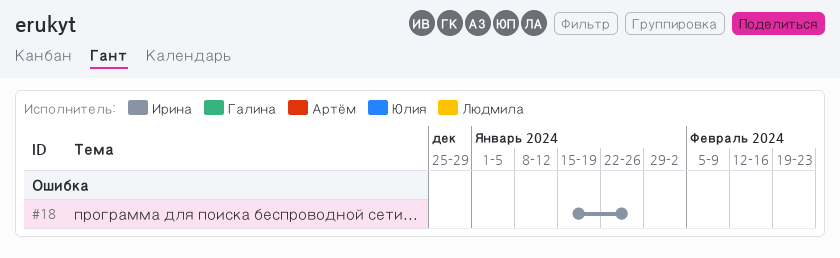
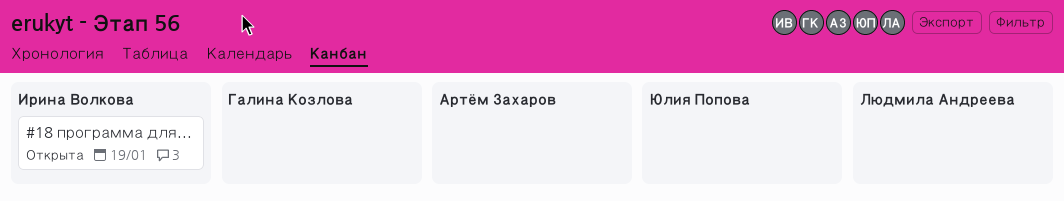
#18, due: Jan 26 -> Jan 19

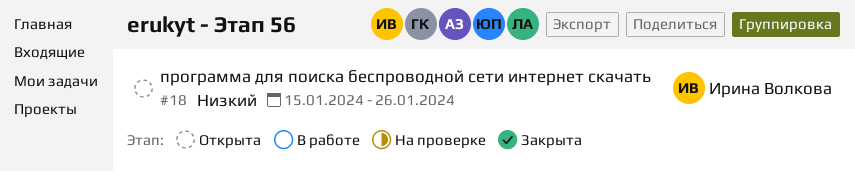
#18, due: Jan 19 -> Jan 26

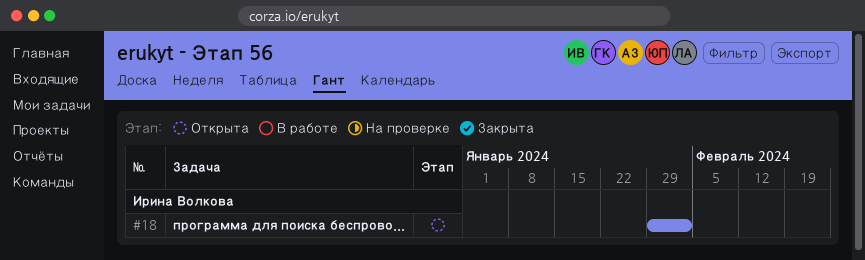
#18, start: Jan 15 -> Jan 29
#18, due: Jan 26 -> Feb 2

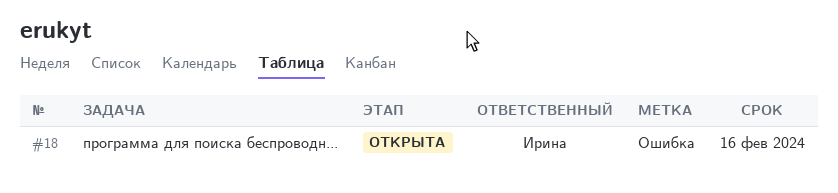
#18, due: Feb 2 -> Feb 16

